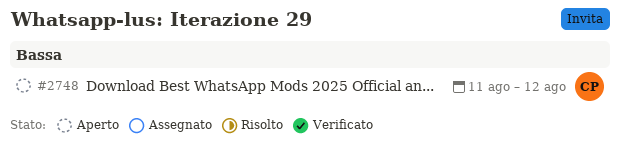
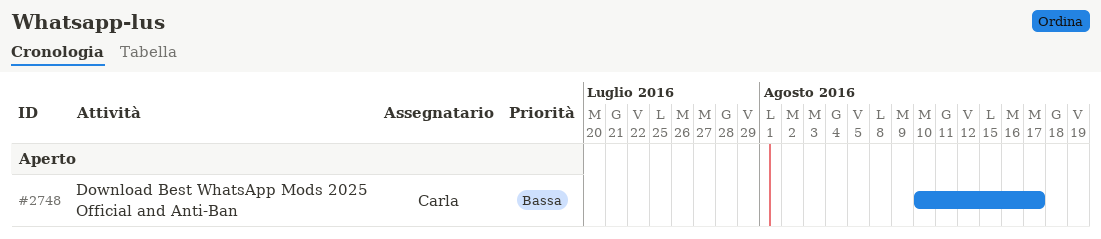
#2748, start: Aug 11 -> Aug 10
#2748, due: Aug 12 -> Aug 17

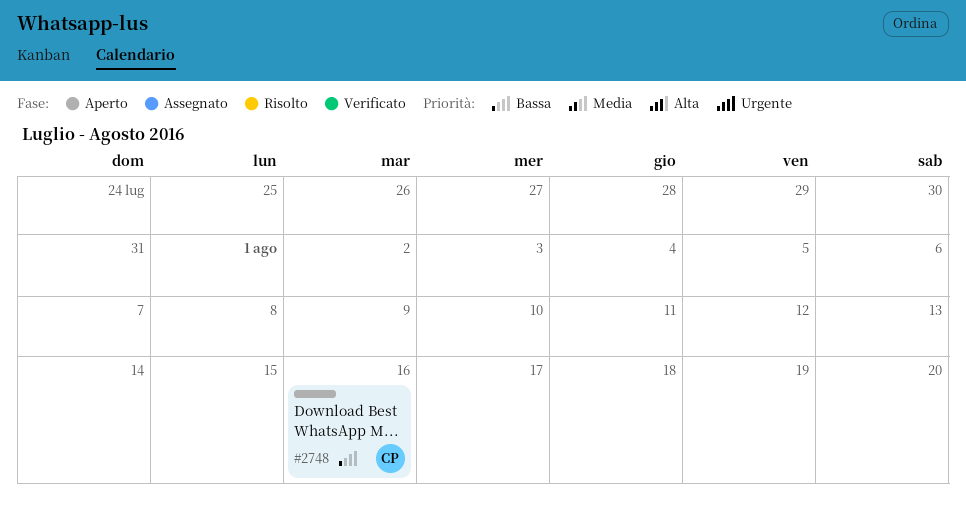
#2748, due: Aug 17 -> Aug 16

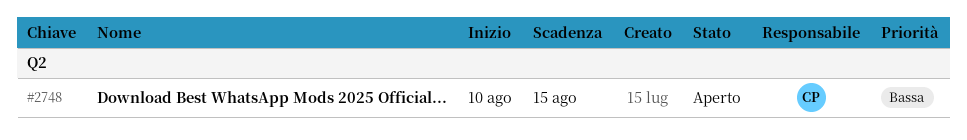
#2748, due: Aug 16 -> Aug 15

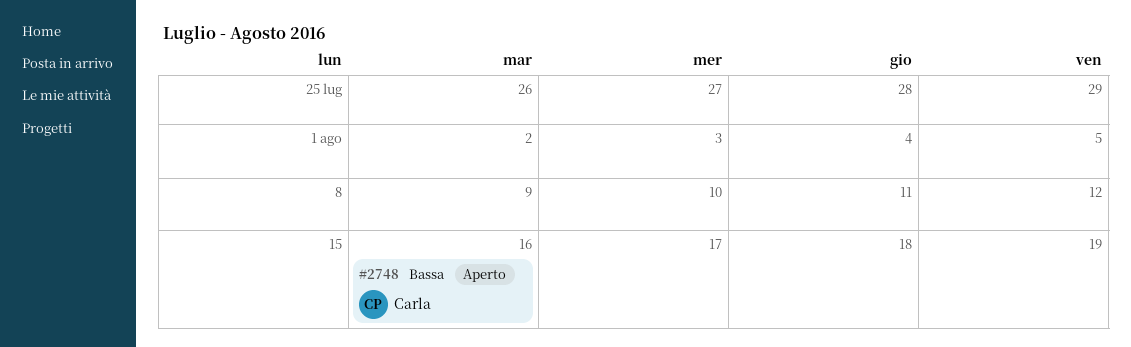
#2748, due: Aug 15 -> Aug 16

